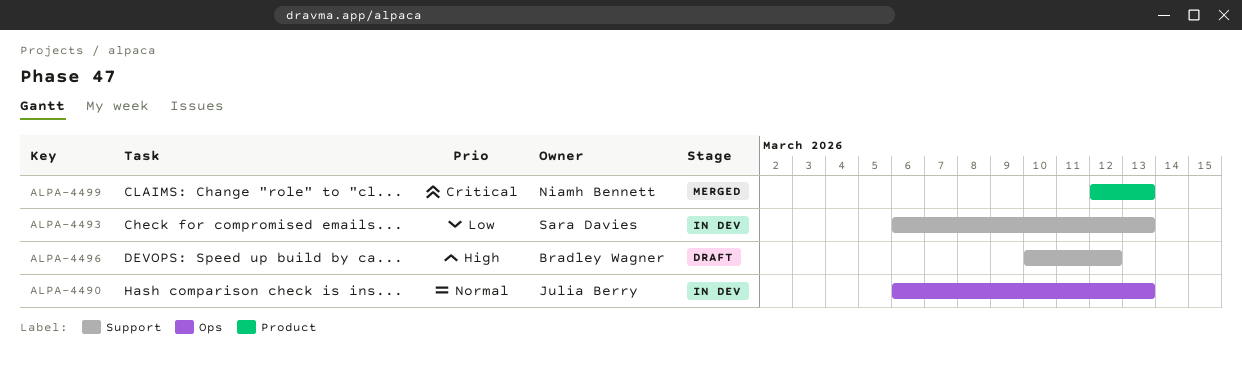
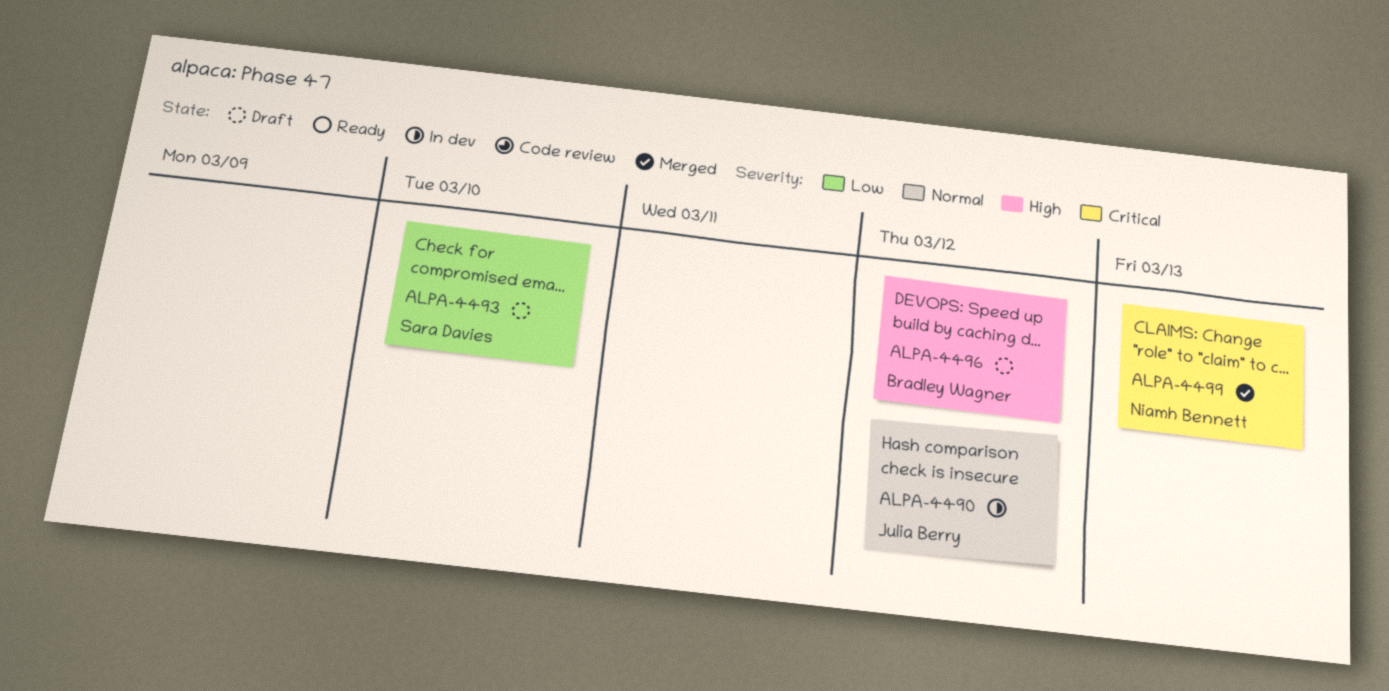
ALPA-4490, due: Mar 13 -> Mar 12
ALPA-4493, status: In dev -> Draft
ALPA-4493, due: Mar 13 -> Mar 10

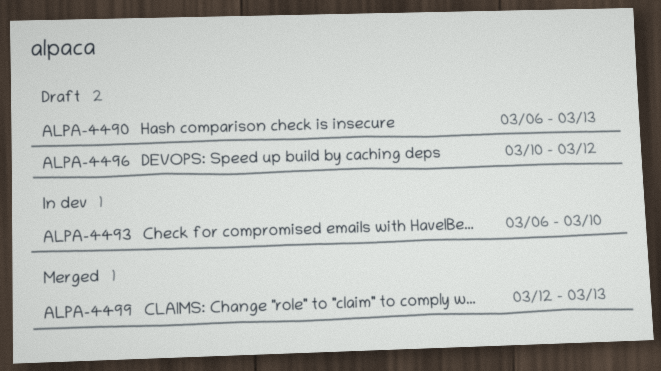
ALPA-4490, status: In dev -> Draft
ALPA-4490, due: Mar 12 -> Mar 13
ALPA-4493, status: Draft -> In dev

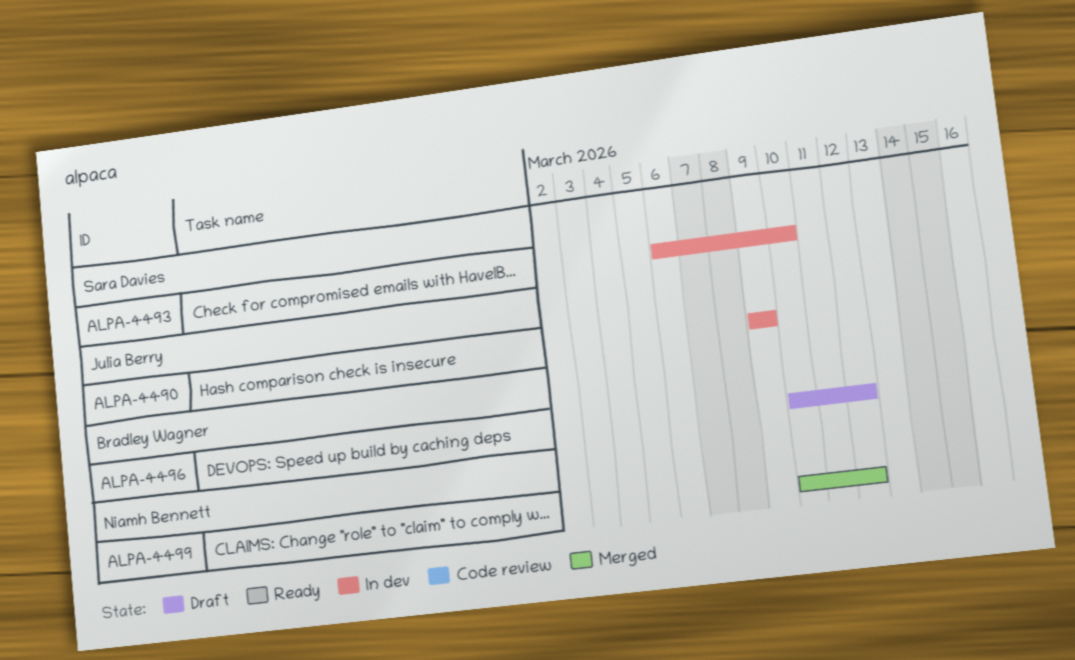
ALPA-4490, status: Draft -> In dev
ALPA-4490, start: Mar 6 -> Mar 9
ALPA-4490, due: Mar 13 -> Mar 9
ALPA-4499, start: Mar 12 -> Mar 10
ALPA-4499, due: Mar 13 -> Mar 12

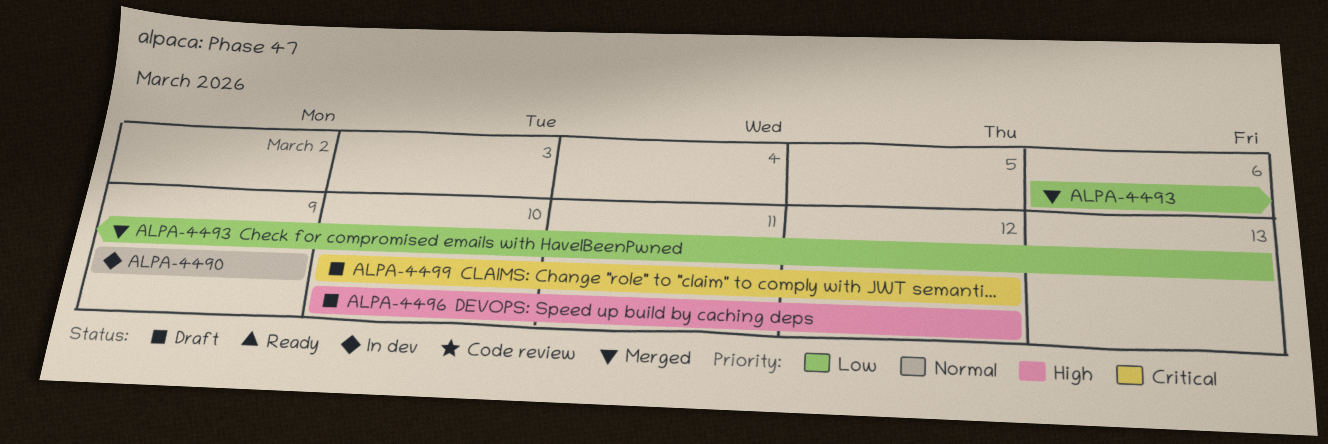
ALPA-4493, status: In dev -> Merged
ALPA-4493, due: Mar 10 -> Mar 13
ALPA-4499, status: Merged -> Draft

